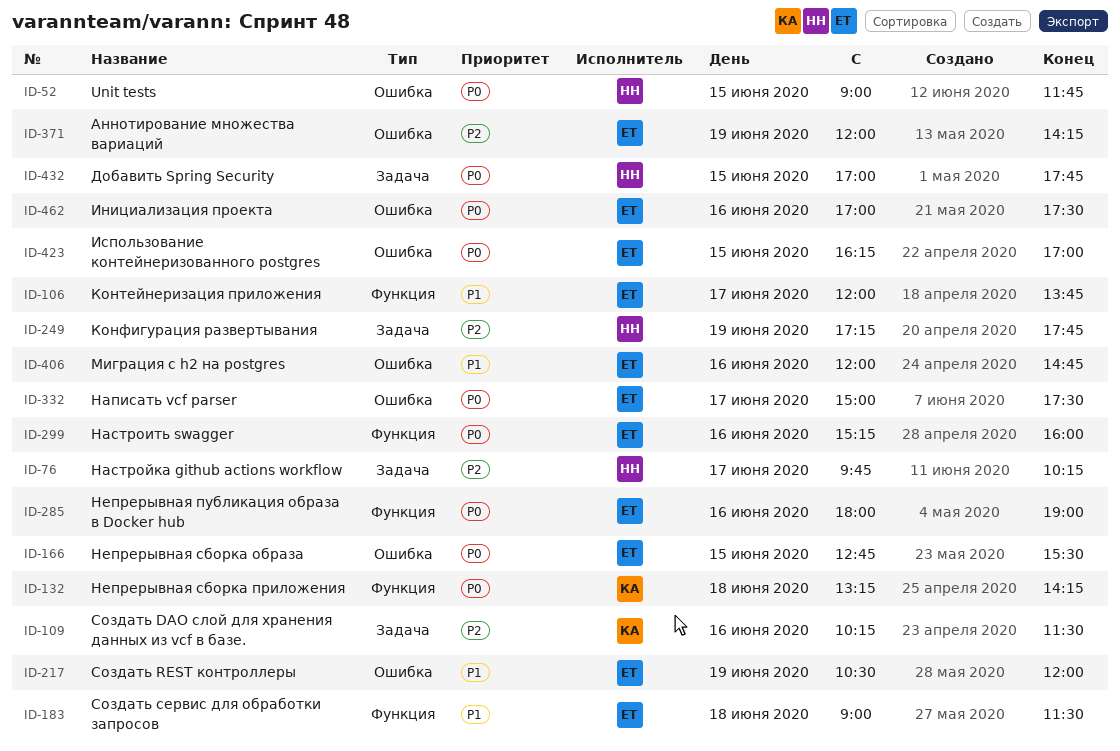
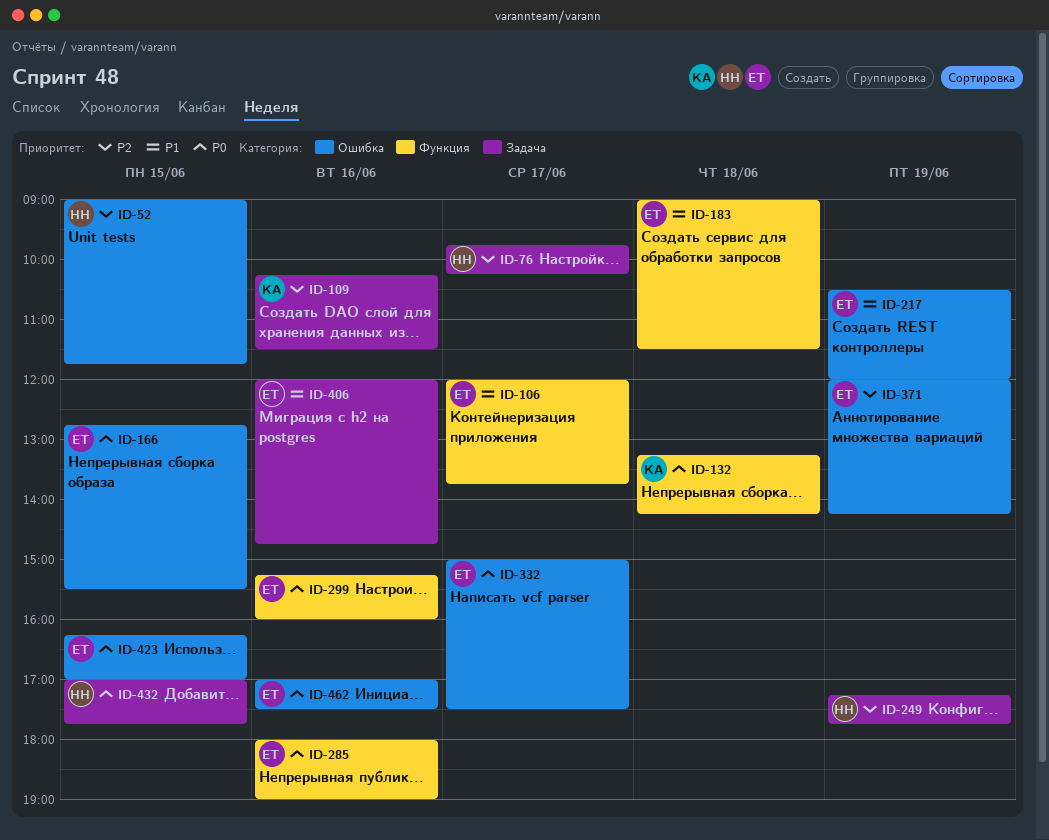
ID-52, priority: P0 -> P2
ID-406, label: Ошибка -> Задача

